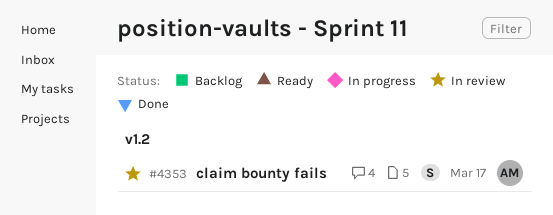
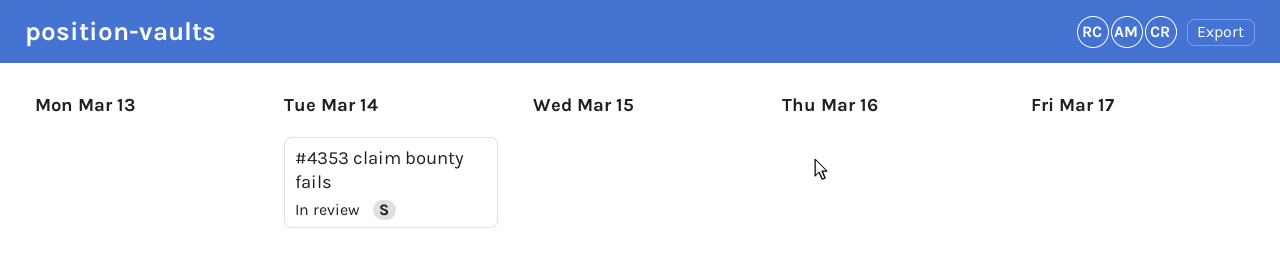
#4353, due: Mar 17 -> Mar 14

